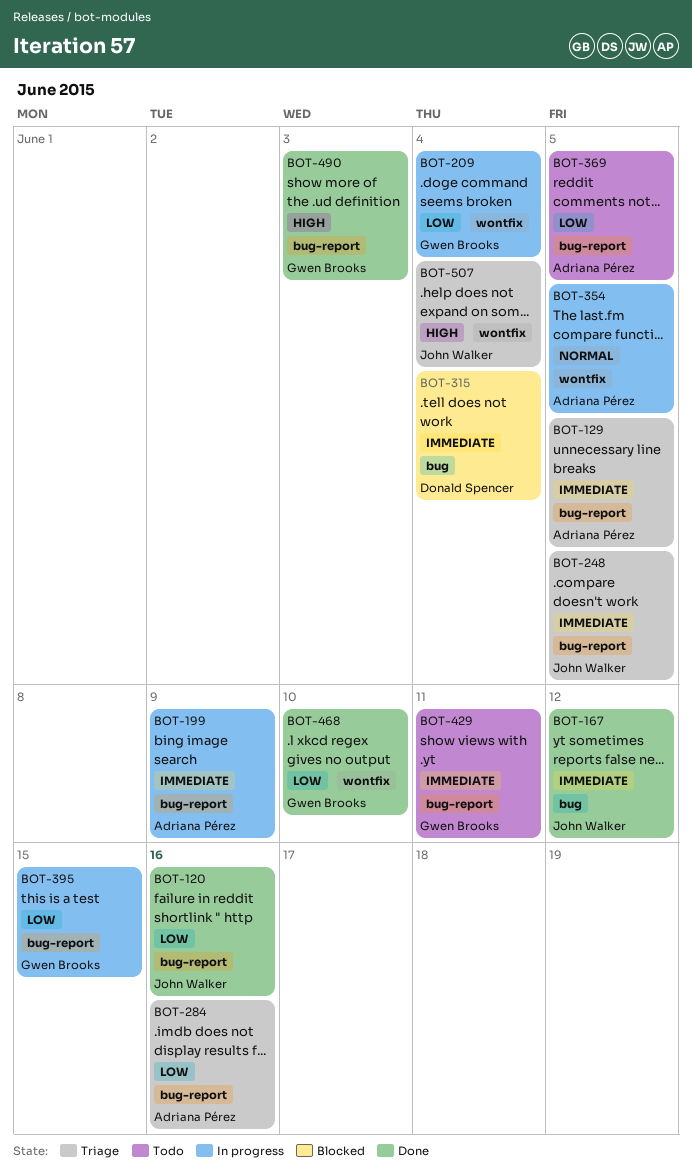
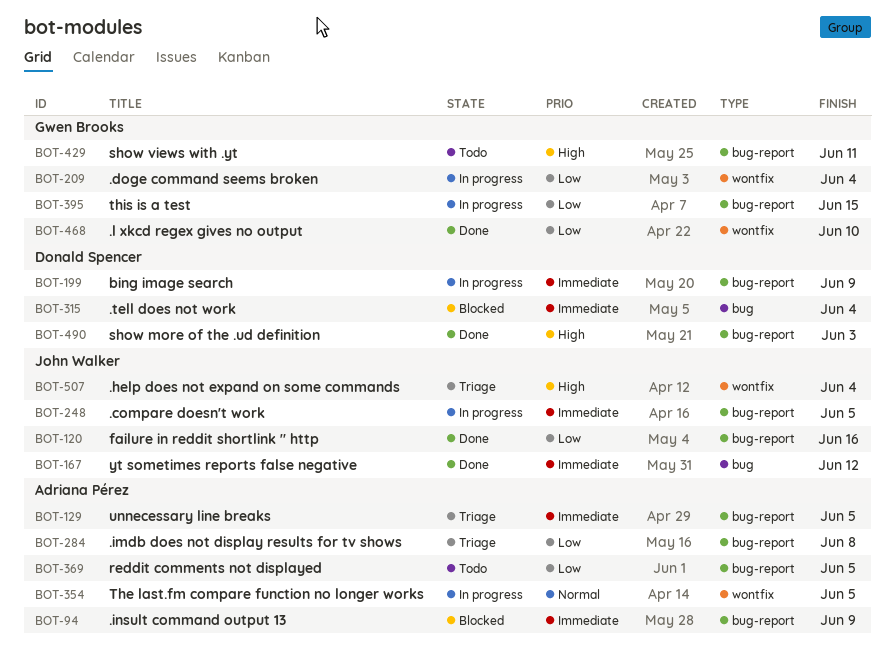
BOT-94: none -> present
BOT-199, owner: Adriana Pérez -> Donald Spencer
BOT-248, status: Triage -> In progress
BOT-284, due: Jun 16 -> Jun 8
BOT-429, priority: Immediate -> High
BOT-490, owner: Gwen Brooks -> Donald Spencer

